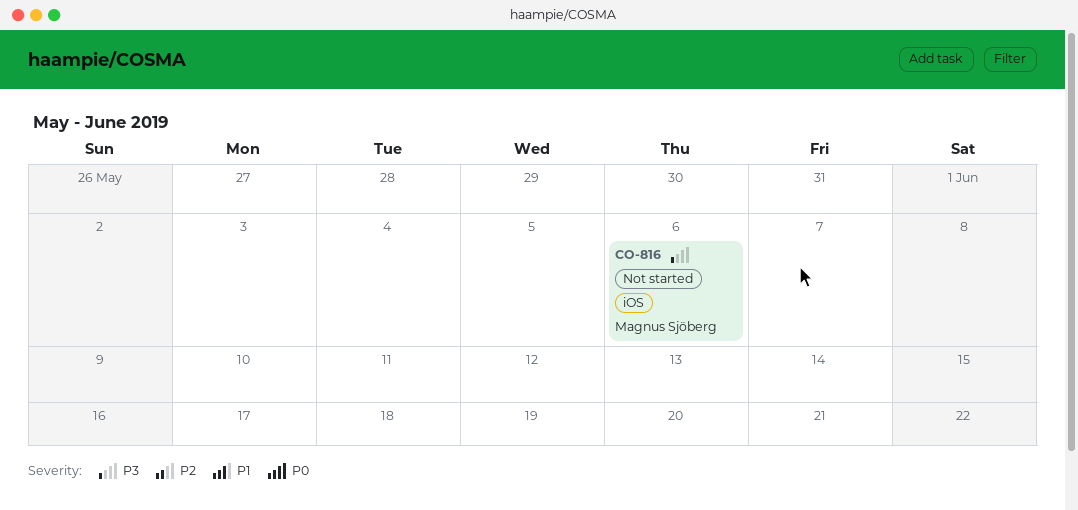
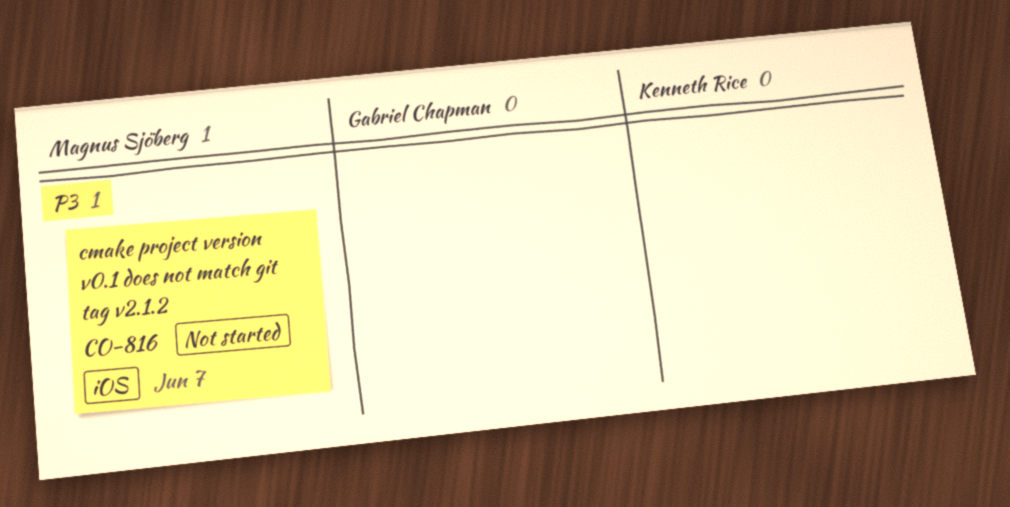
CO-816, due: Jun 6 -> Jun 7

